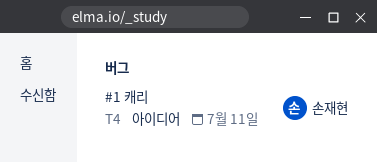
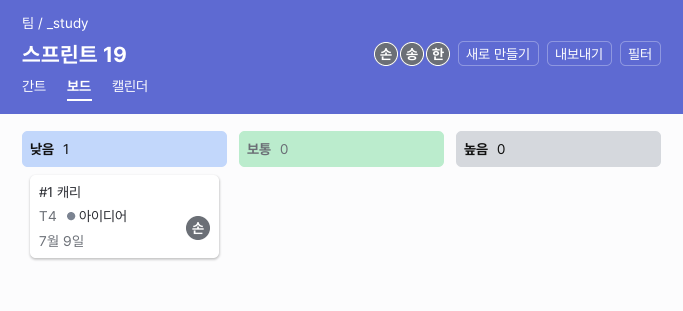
T4, due: Jul 11 -> Jul 9

